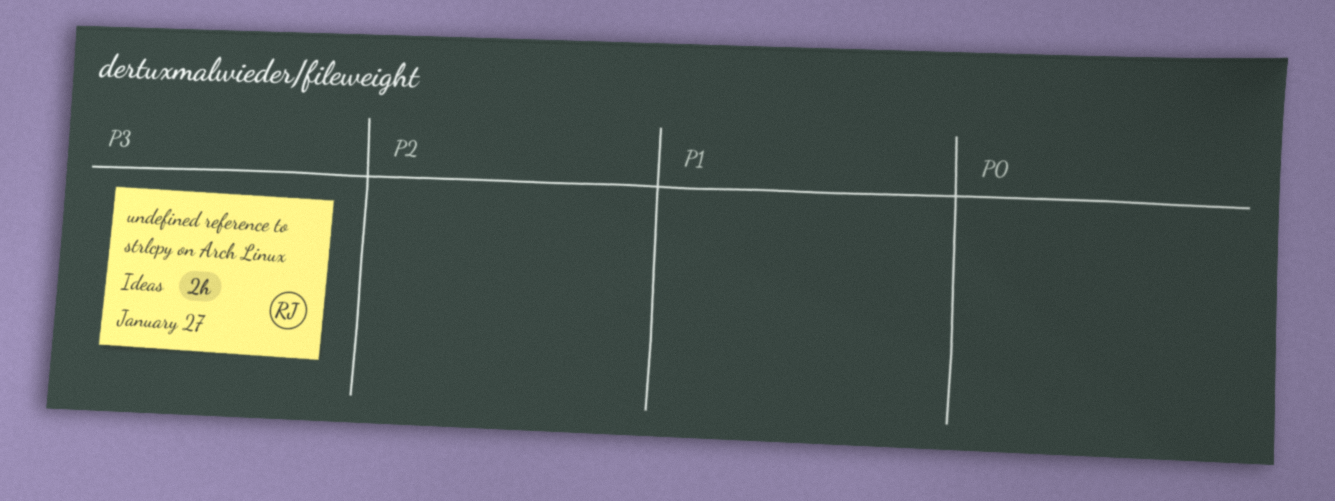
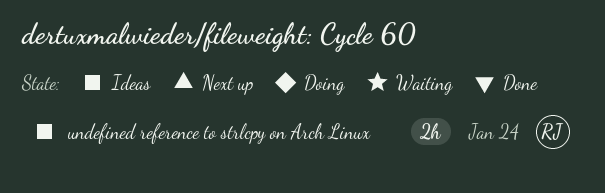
undefined reference to strlcpy on Arch Linux, due: Jan 27 -> Jan 24

